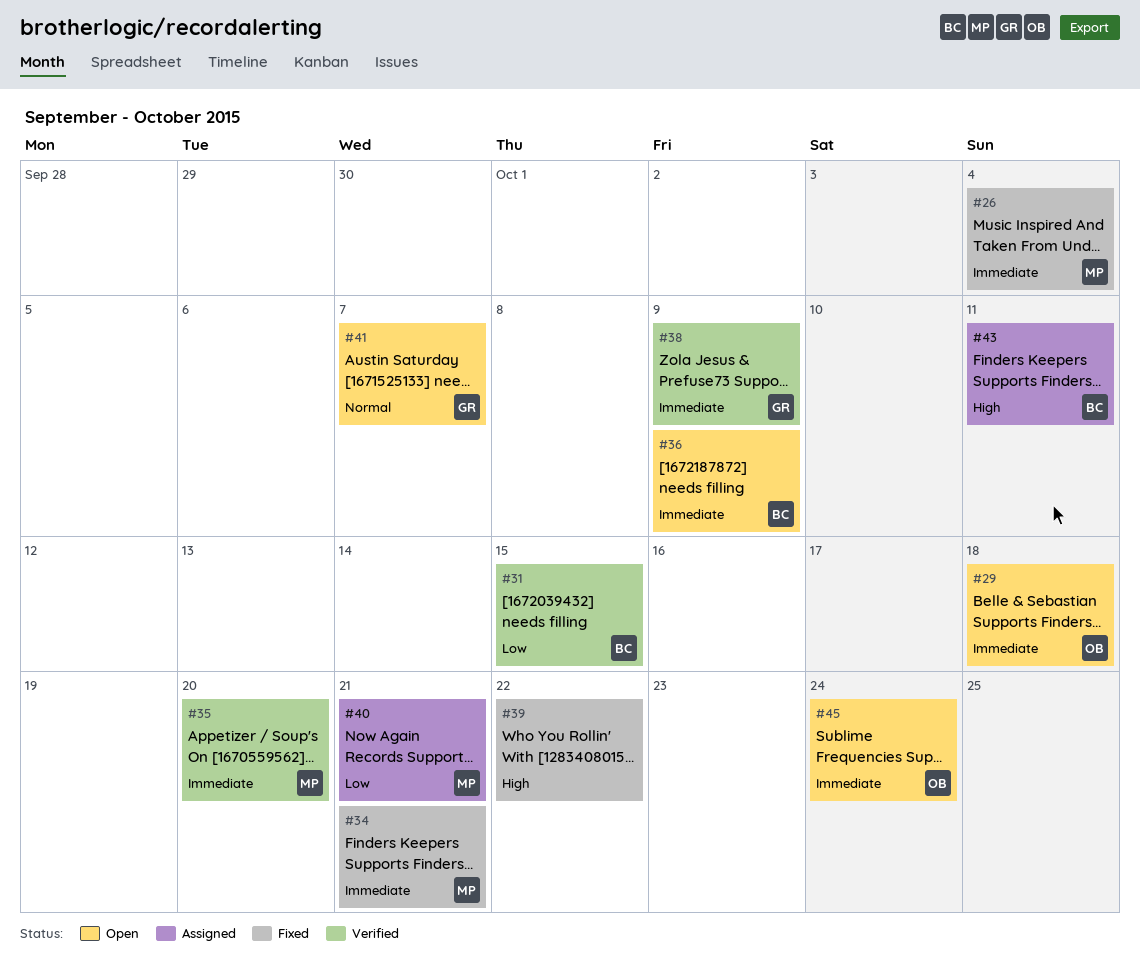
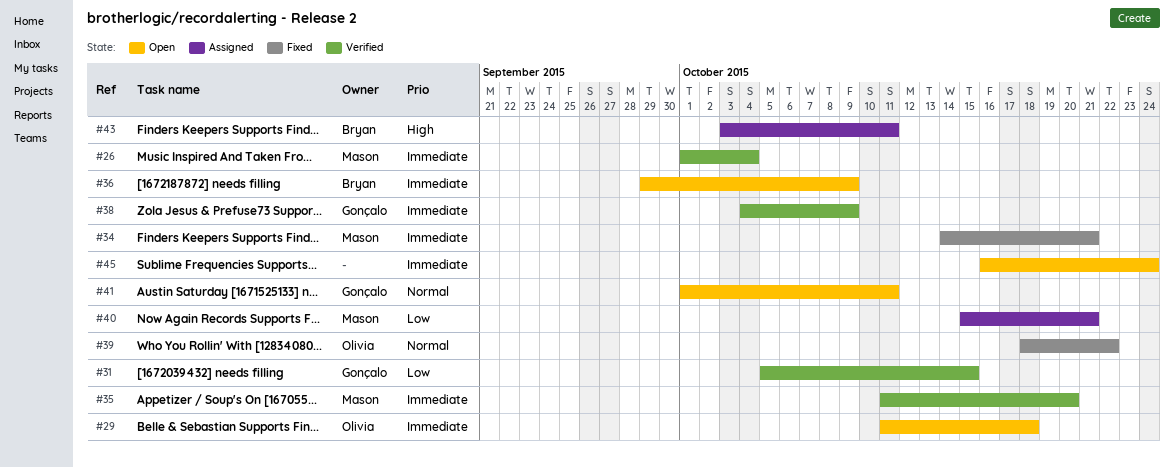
#26, status: Fixed -> Verified
#31, owner: Bryan -> Gonçalo
#39, owner: none -> Olivia
#39, priority: High -> Normal
#41, due: Oct 7 -> Oct 11
#45, owner: Olivia -> none

